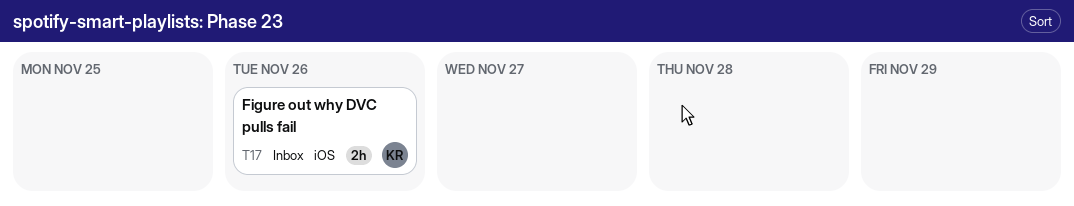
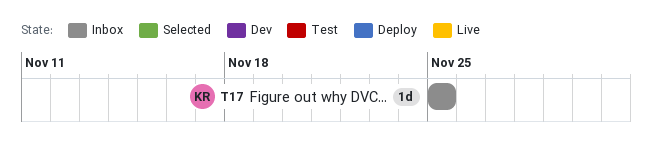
T17, estimate: 2h -> 1d
T17, due: Nov 26 -> Nov 25

